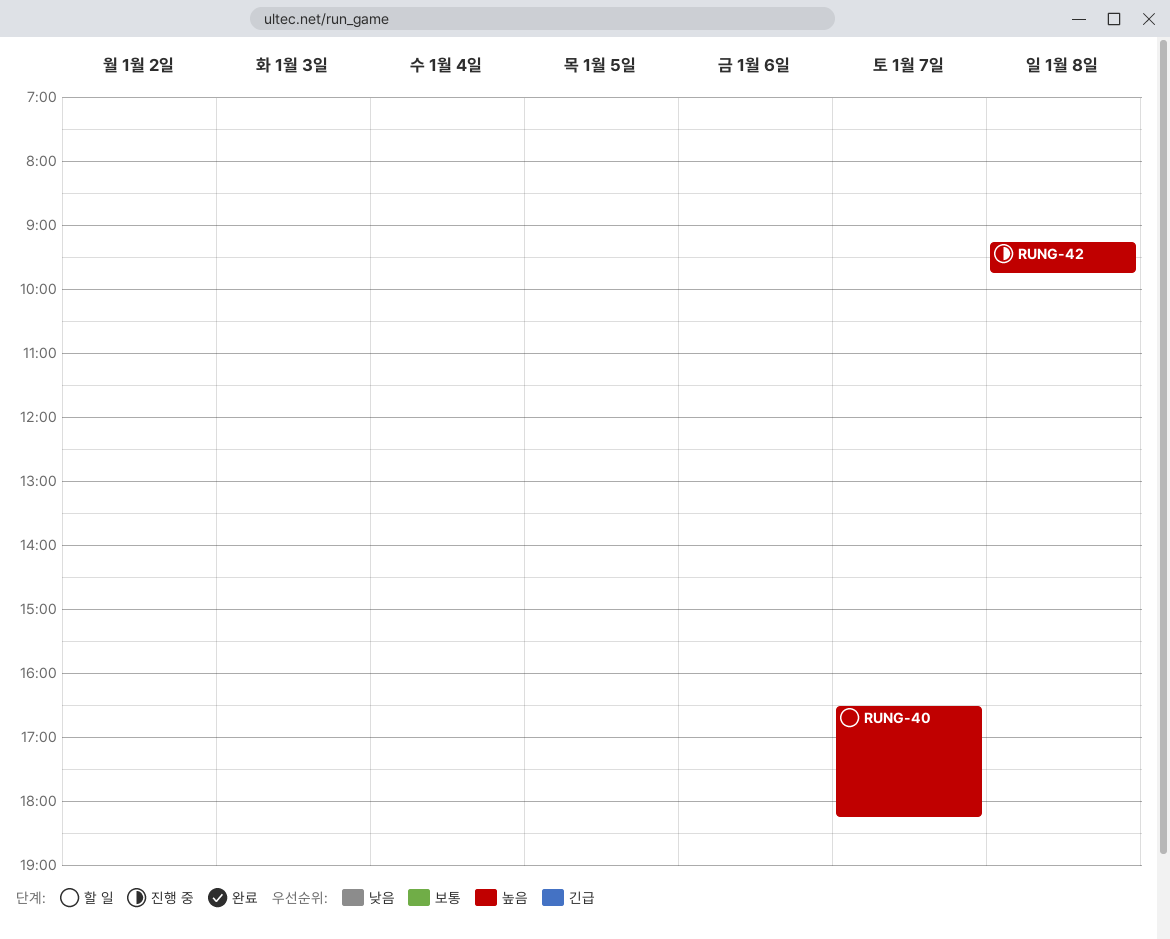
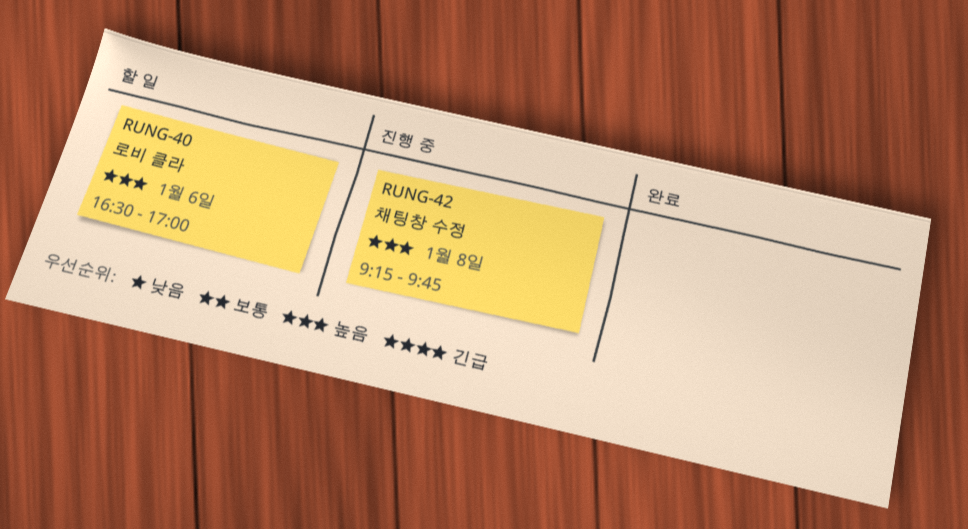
RUNG-40, day: Jan 7 -> Jan 6
RUNG-40, ends: 18:15 -> 17:00

